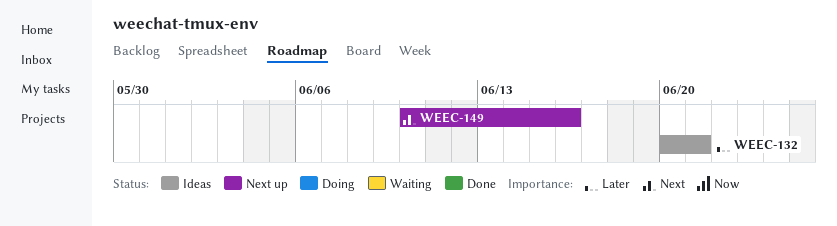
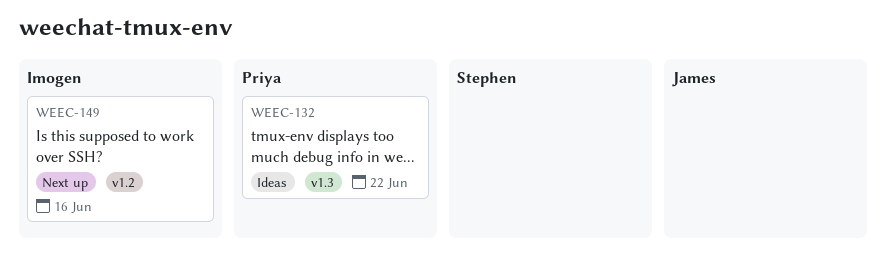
WEEC-132, due: Jun 21 -> Jun 22

